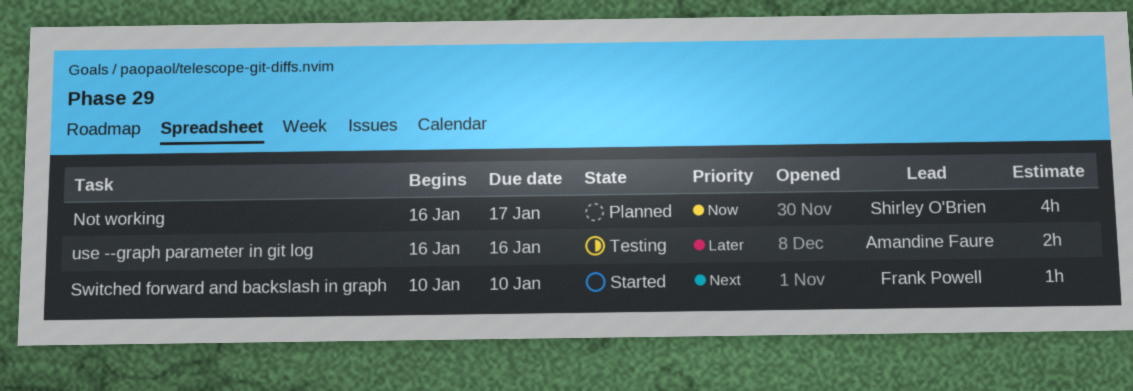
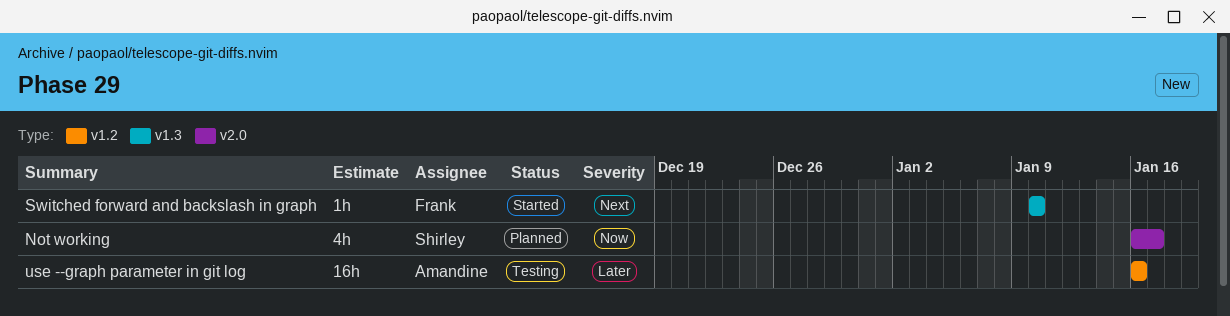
use --graph parameter in git log, estimate: 2h -> 16h

